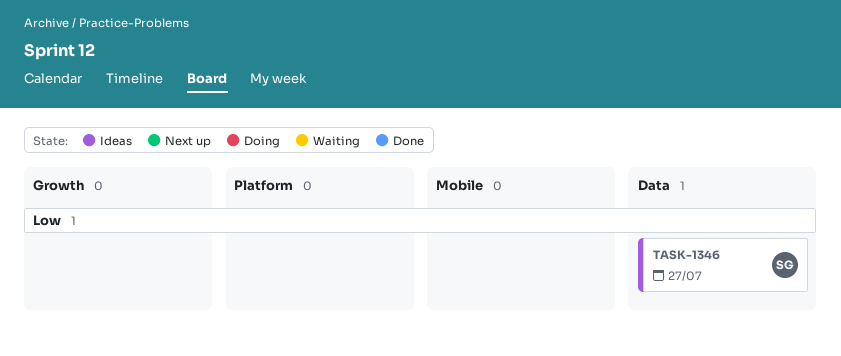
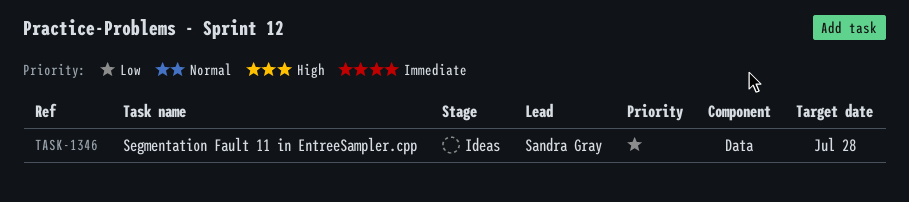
TASK-1346, due: Jul 27 -> Jul 28

